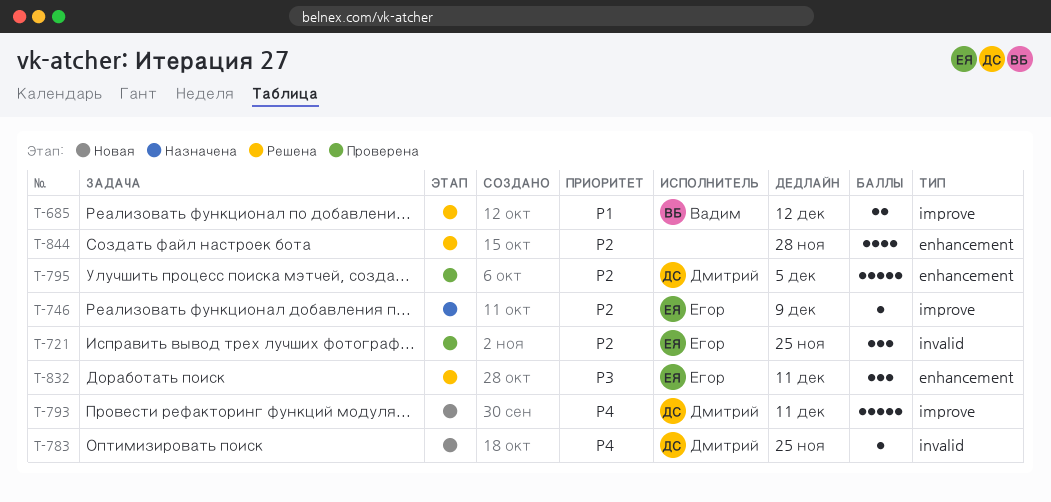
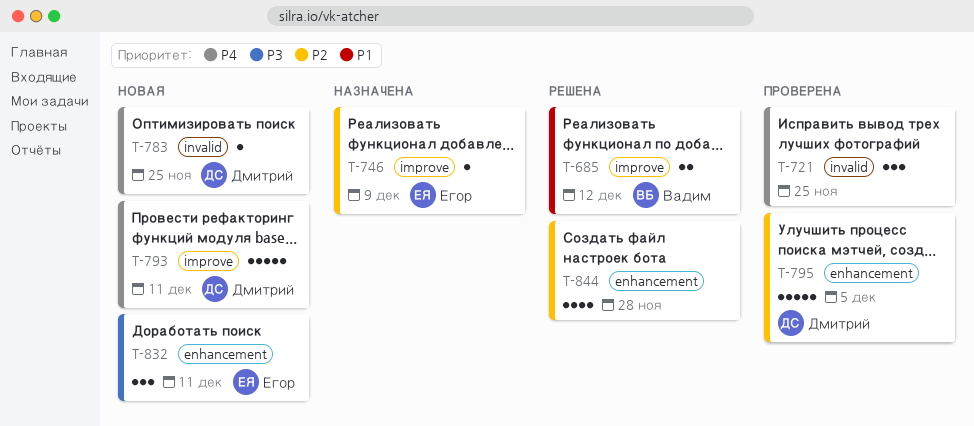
T-721, owner: Егор -> none
T-721, priority: P2 -> P4
T-832, status: Решена -> Новая

